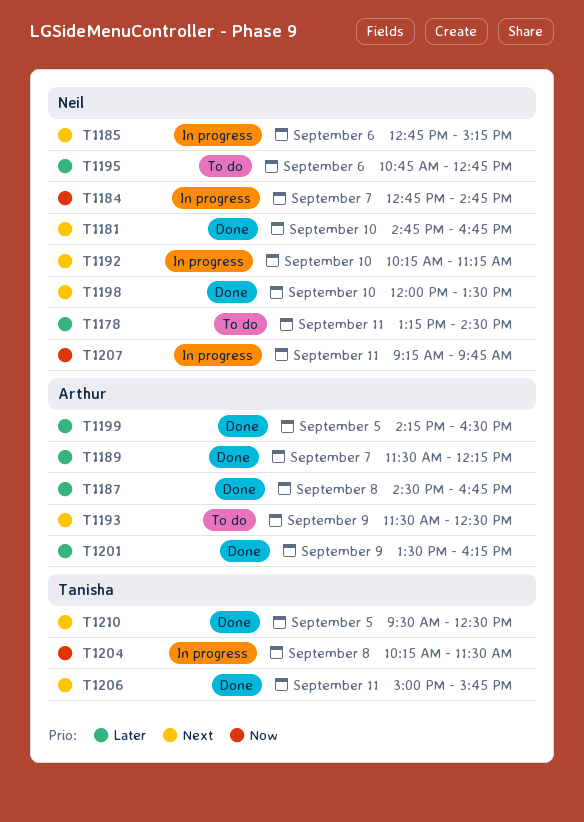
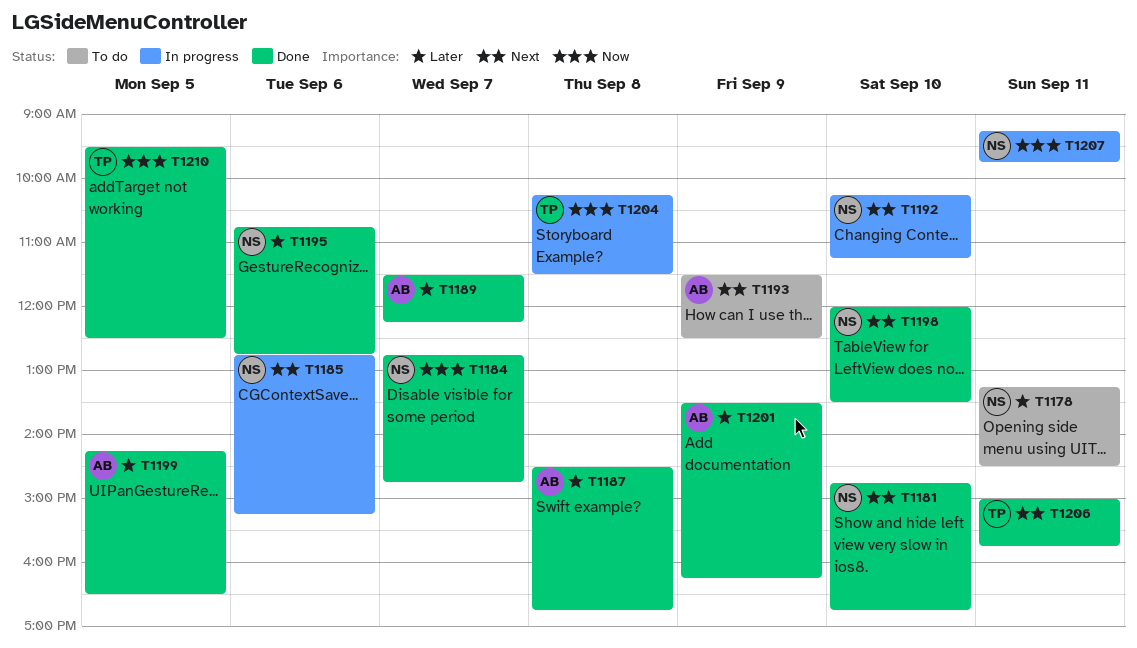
T1184, status: In progress -> Done
T1195, status: To do -> Done
T1210, priority: Next -> Now

